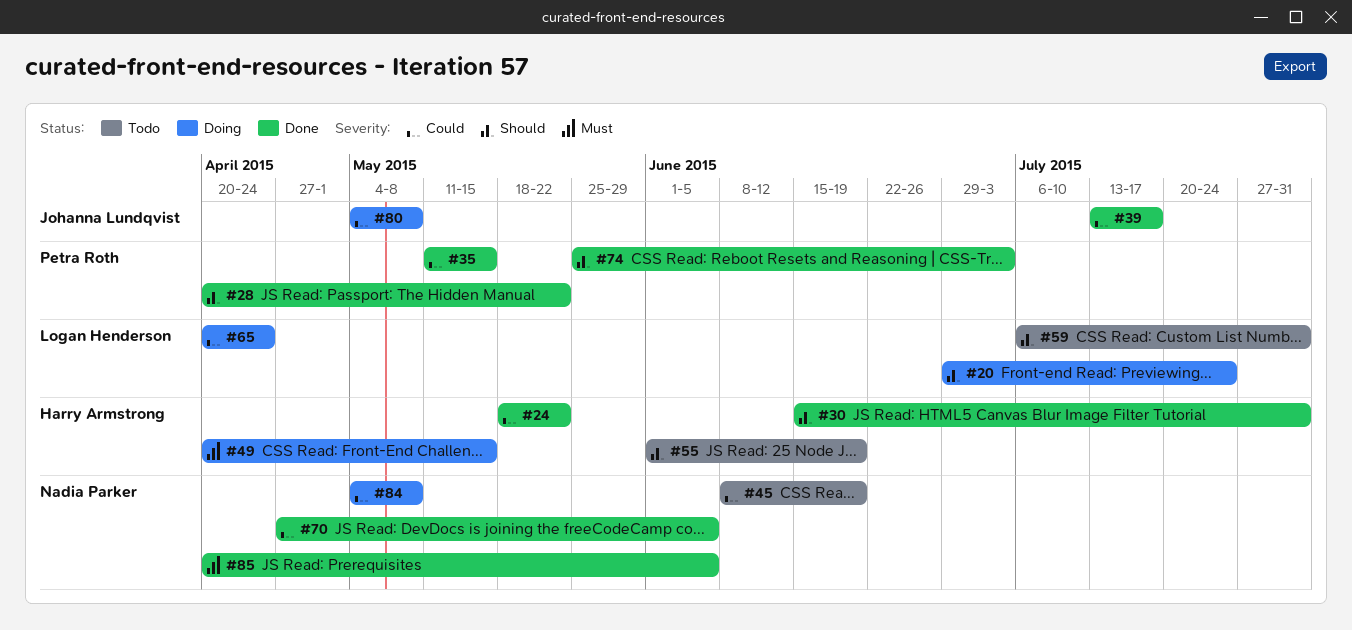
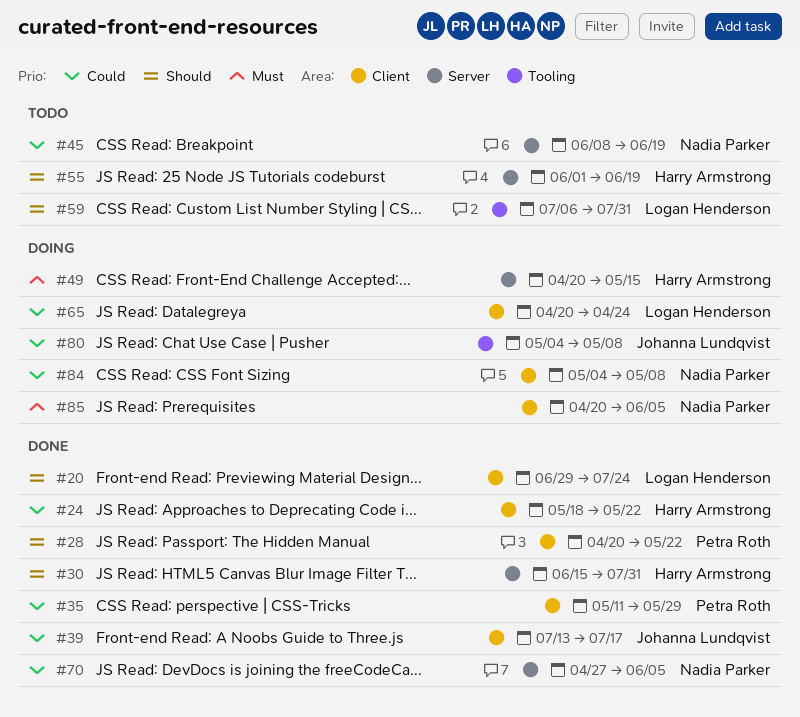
#20, status: Doing -> Done
#35, due: May 15 -> May 29
#74: present -> none
#85, status: Done -> Doing

